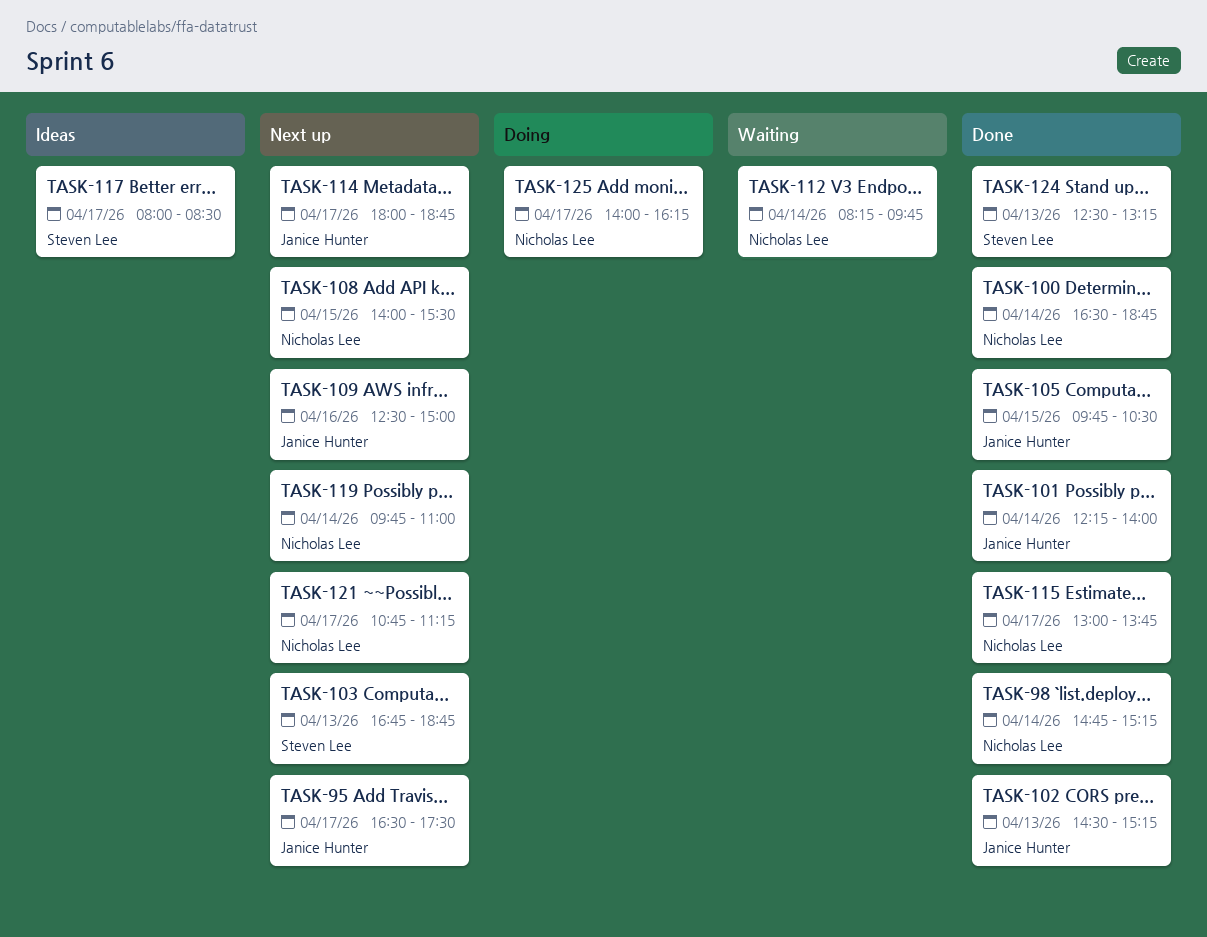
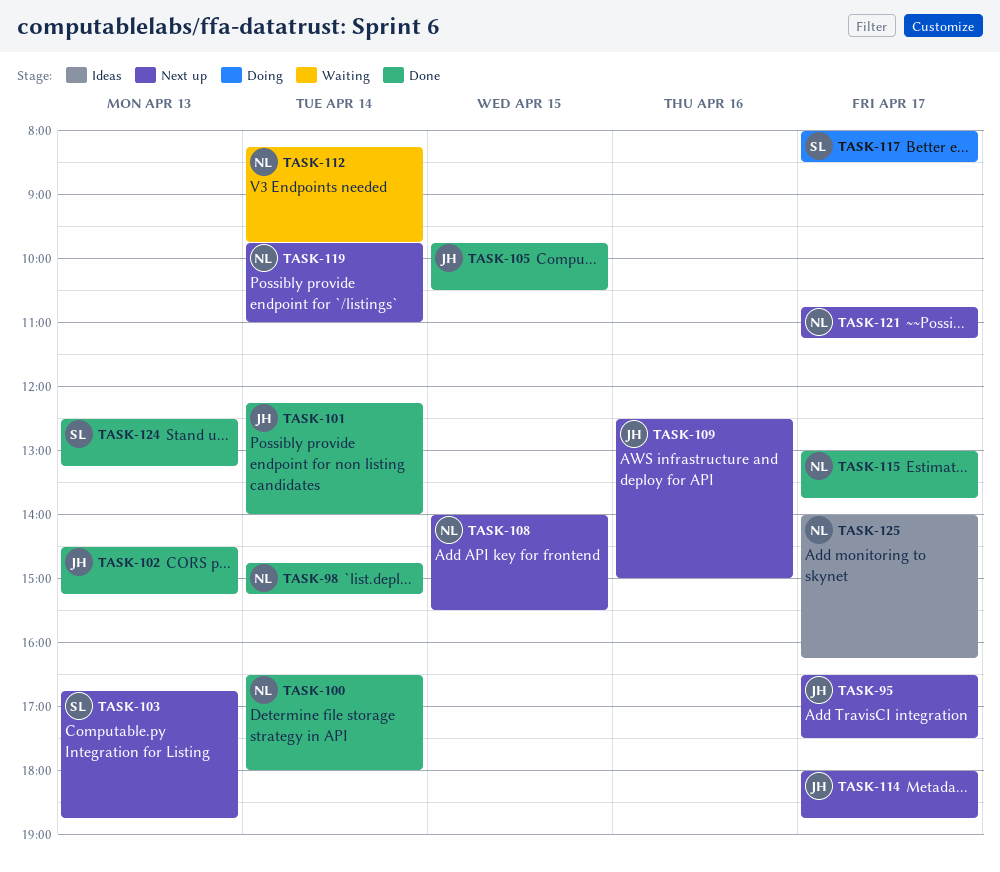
TASK-100, ends: 18:45 -> 18:00
TASK-117, status: Ideas -> Doing
TASK-125, status: Doing -> Ideas

